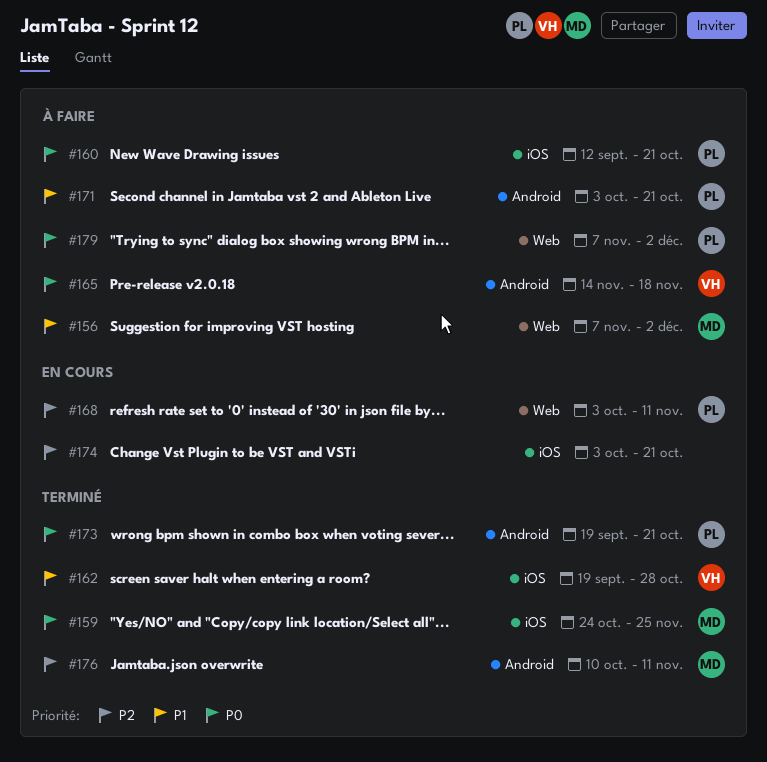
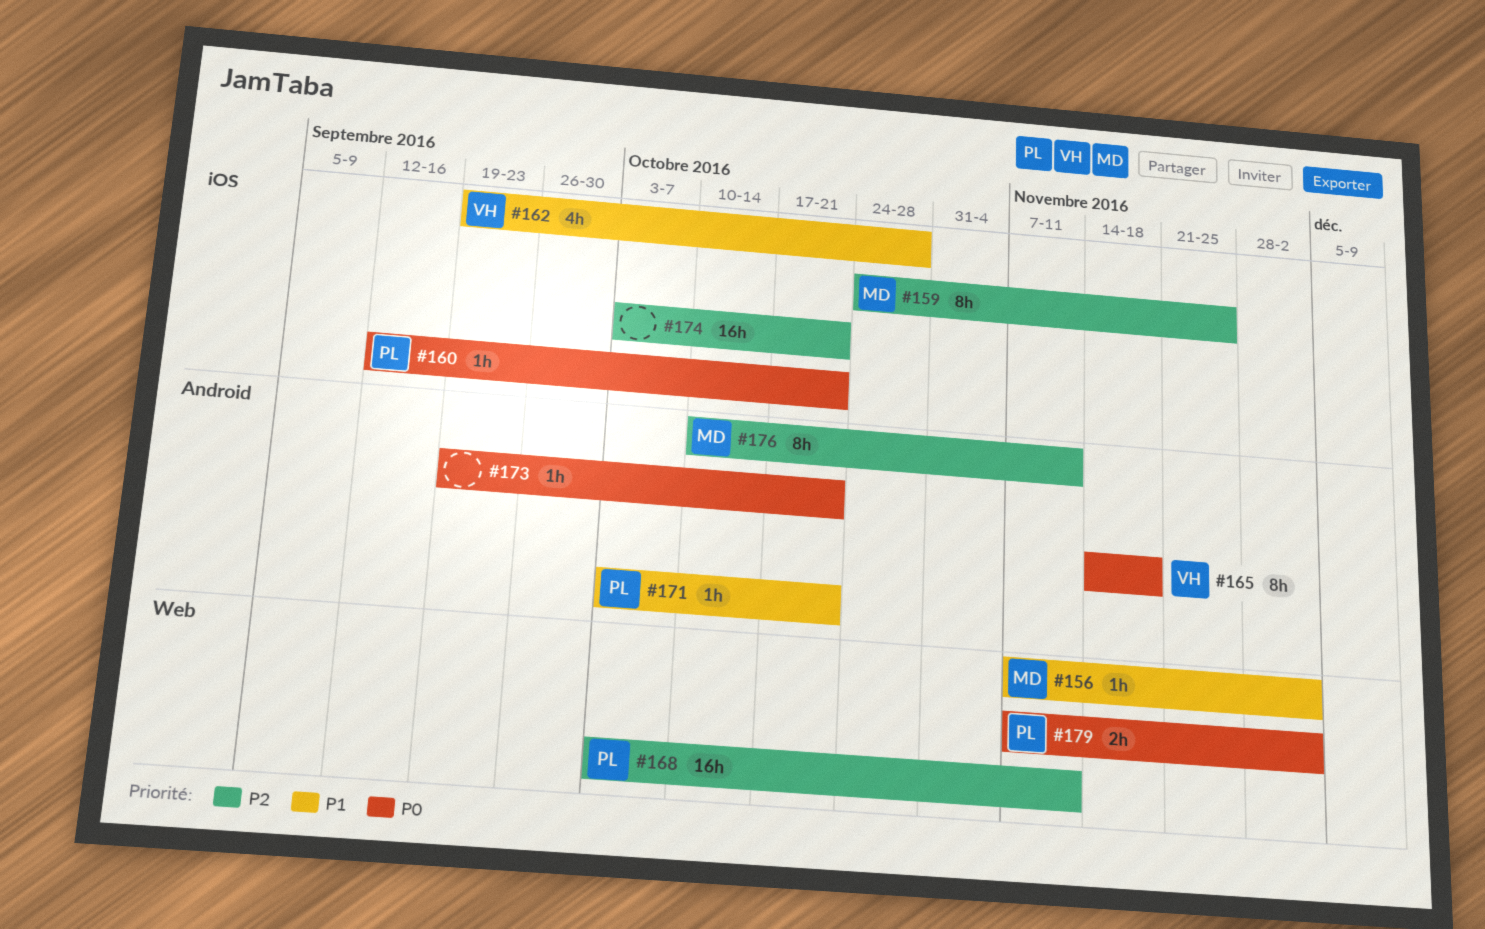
#159, priority: P0 -> P2
#173, owner: PL -> none

